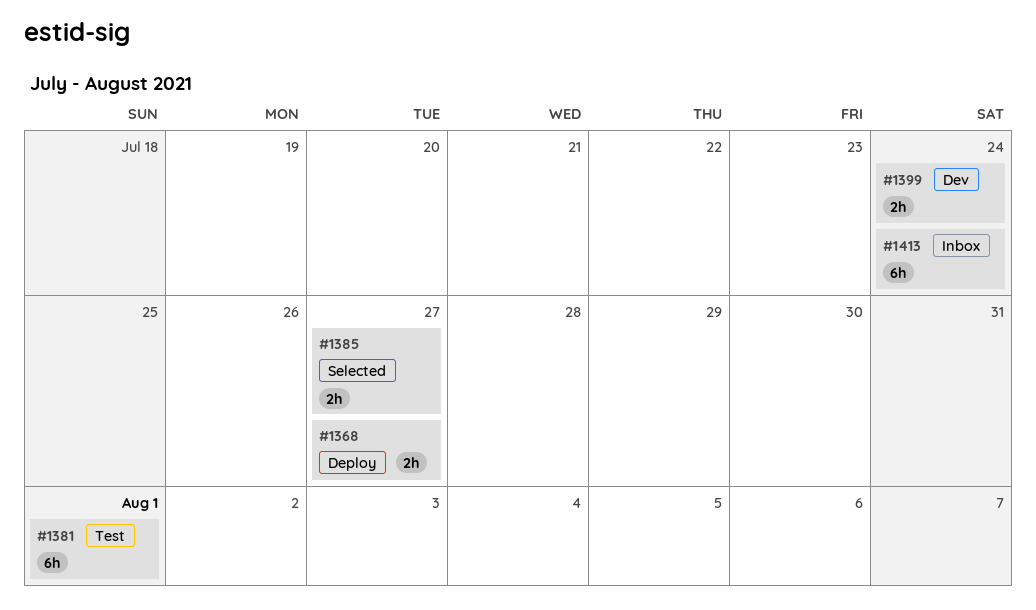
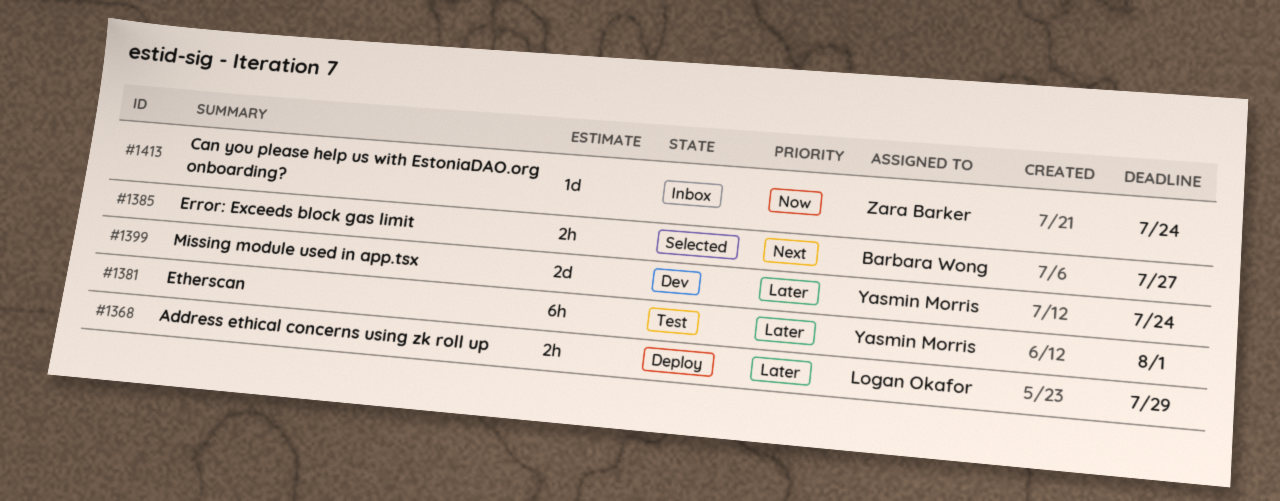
#1368, due: Jul 27 -> Jul 29
#1399, estimate: 2h -> 2d
#1413, estimate: 6h -> 1d

